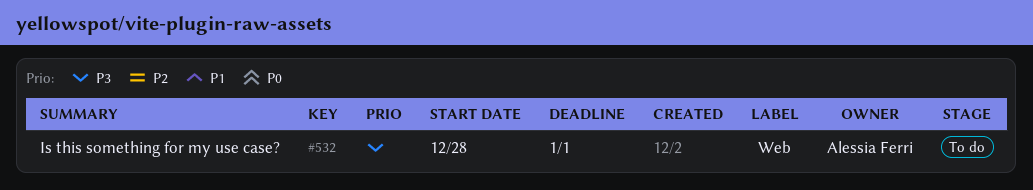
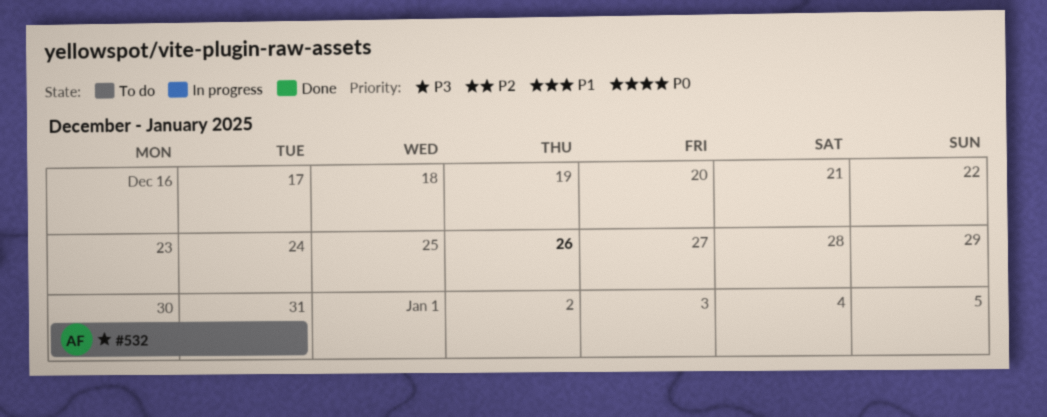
#532, start: Dec 28 -> Dec 30
#532, due: Jan 1 -> Dec 31

